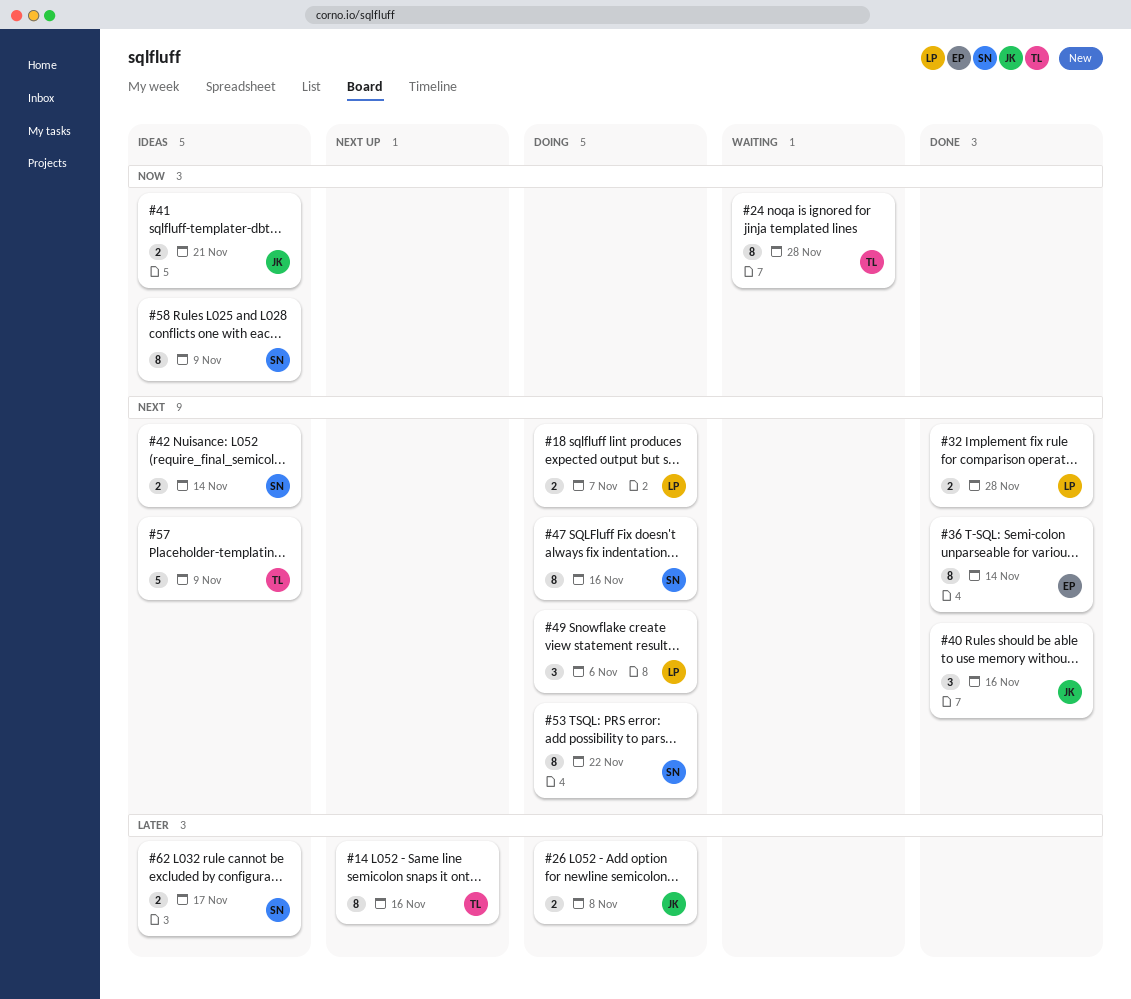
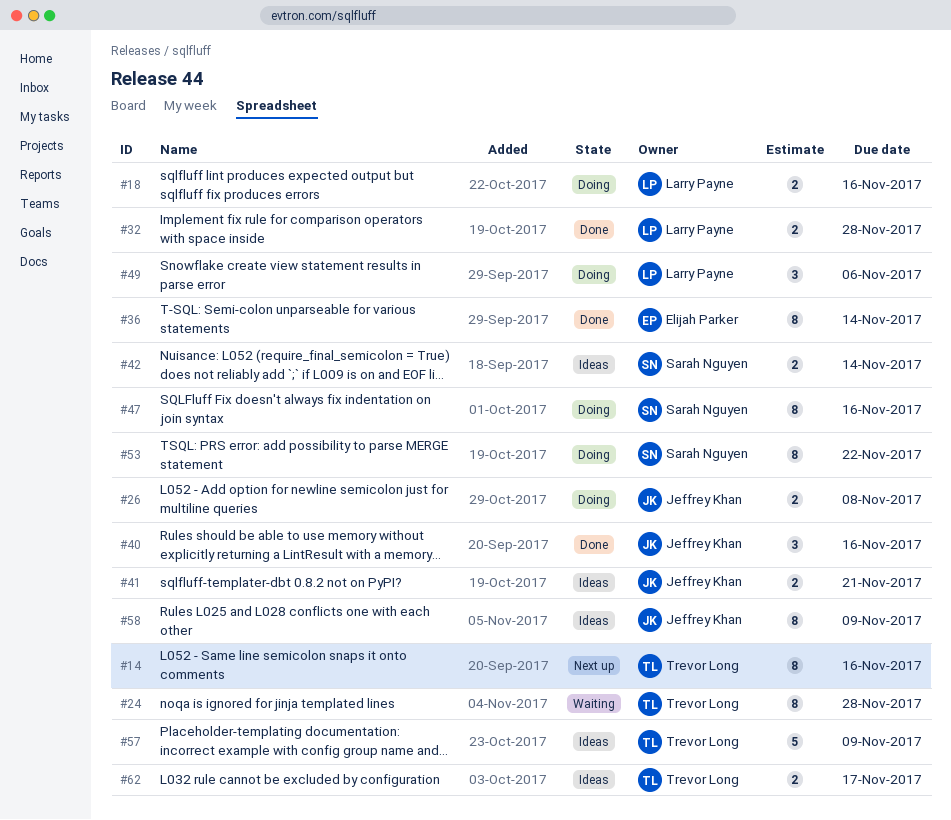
#18, due: Nov 7 -> Nov 16
#58, owner: Sarah Nguyen -> Jeffrey Khan
#62, owner: Sarah Nguyen -> Trevor Long

